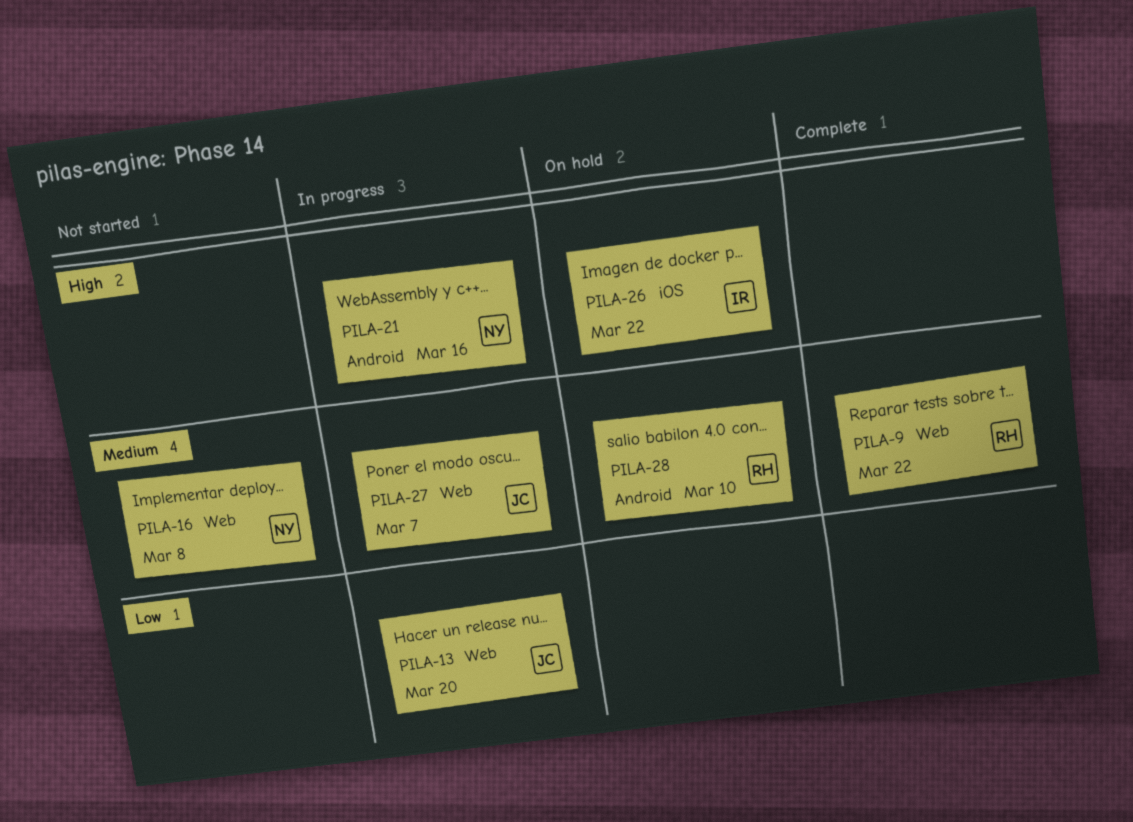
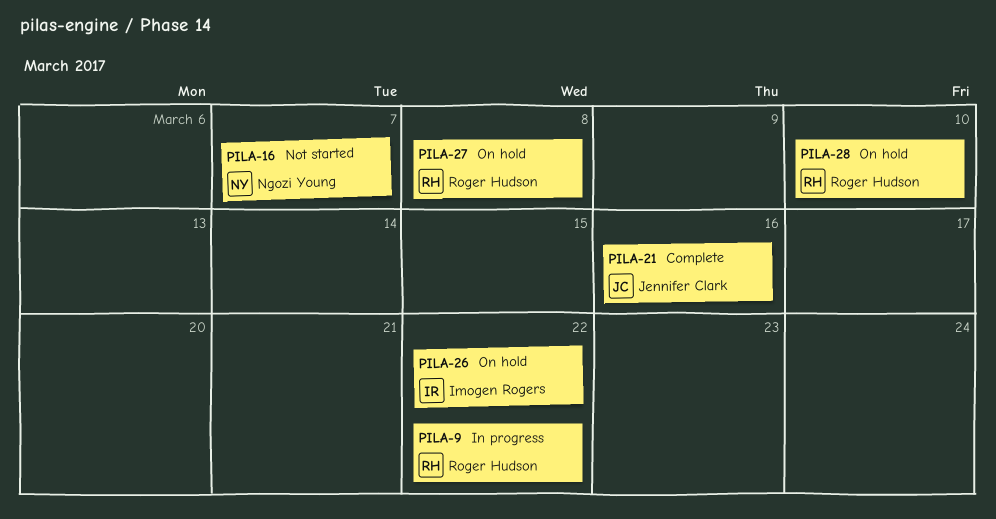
PILA-9, status: Complete -> In progress
PILA-13: present -> none
PILA-16, due: Mar 8 -> Mar 7
PILA-21, status: In progress -> Complete
PILA-21, owner: Ngozi Young -> Jennifer Clark
PILA-27, status: In progress -> On hold
PILA-27, owner: Jennifer Clark -> Roger Hudson
PILA-27, due: Mar 7 -> Mar 8

